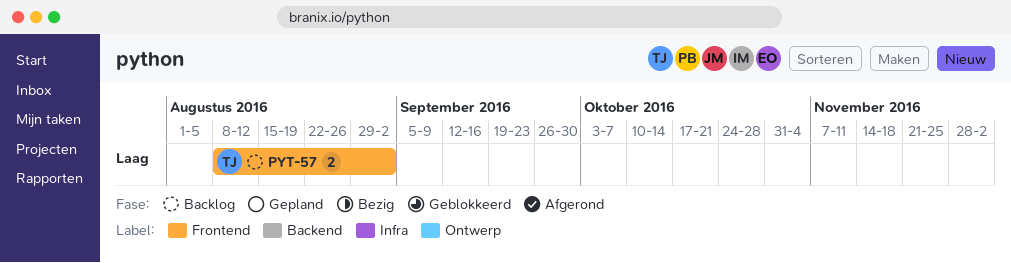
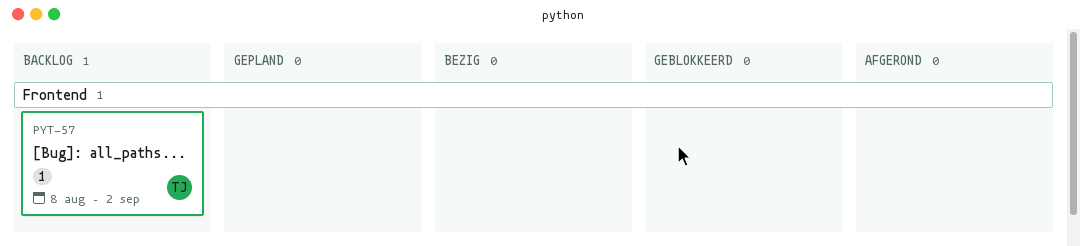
PYT-57, estimate: 2 -> 1

